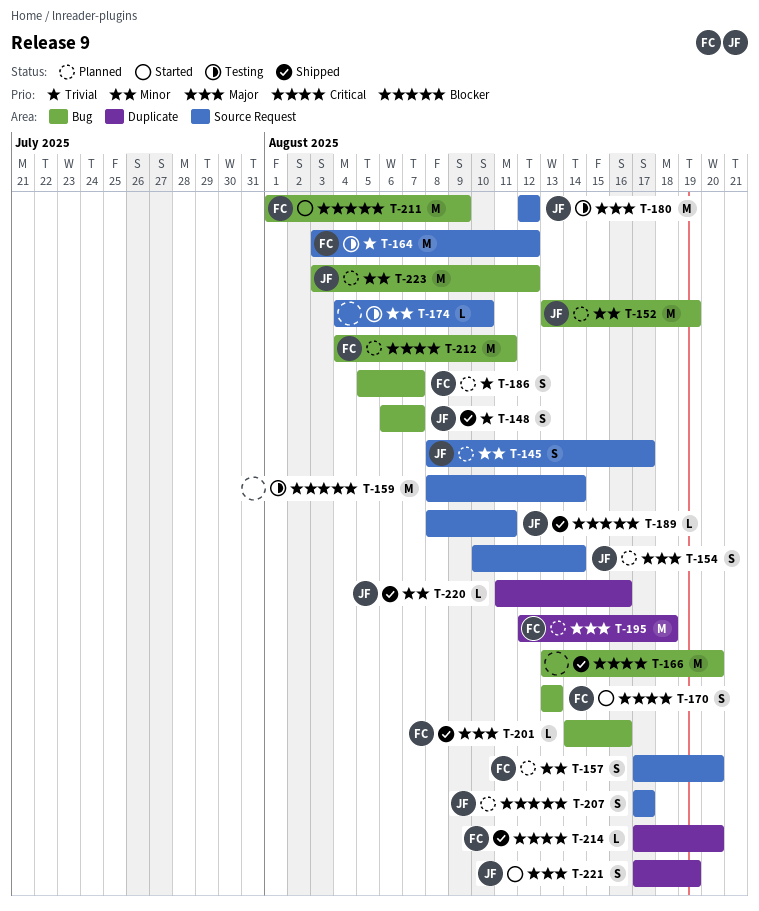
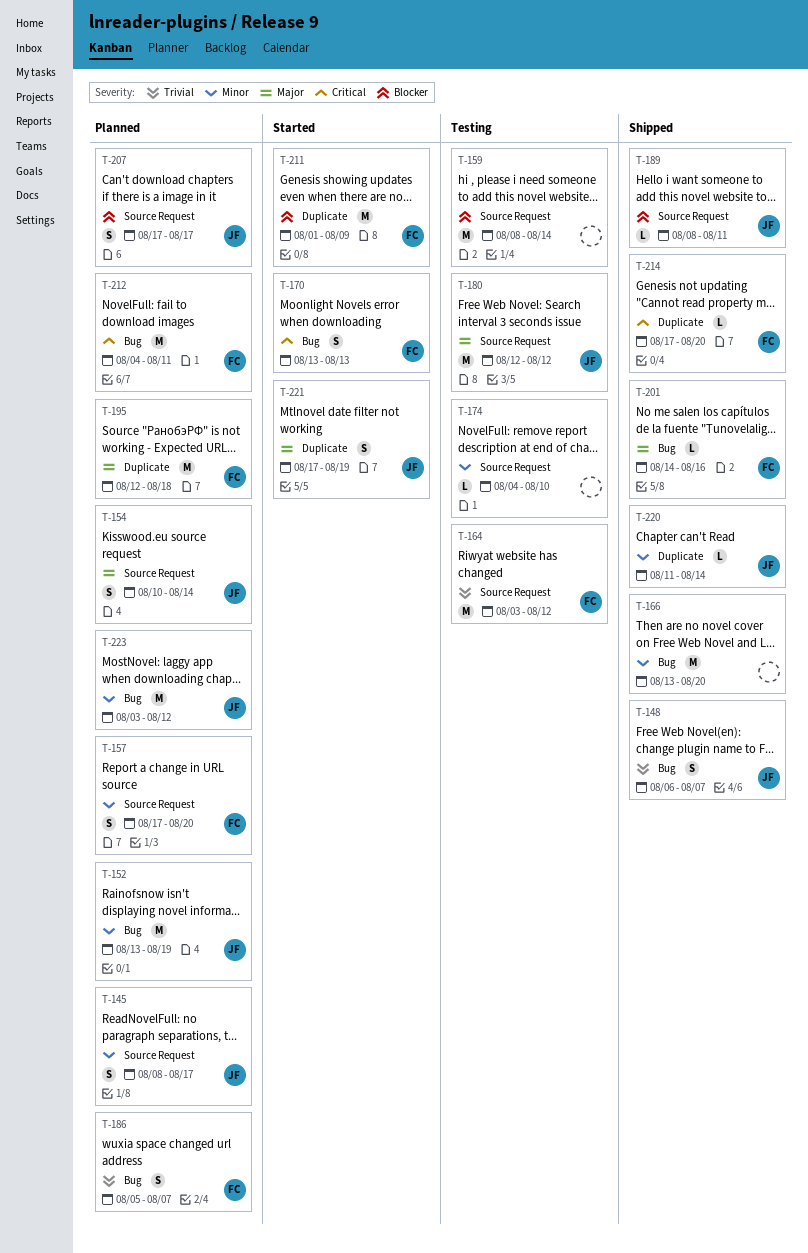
T-166, priority: Critical -> Minor
T-211, label: Bug -> Duplicate
T-220, due: Aug 16 -> Aug 14

